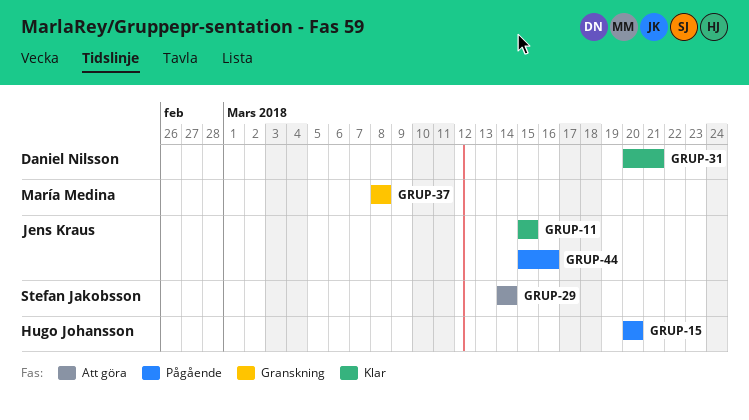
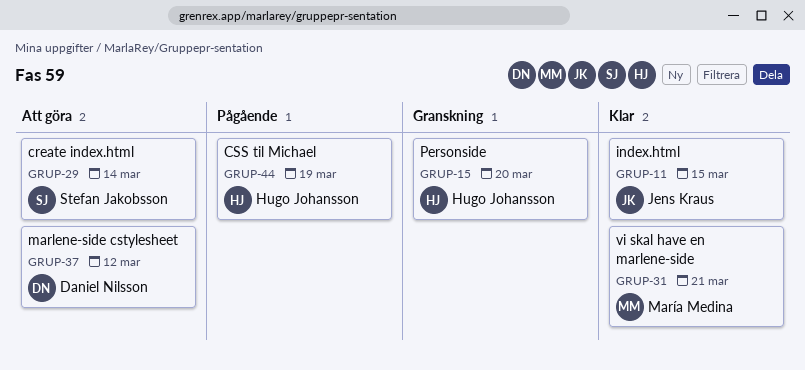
GRUP-15, status: Pågående -> Granskning
GRUP-31, owner: Daniel Nilsson -> María Medina
GRUP-37, status: Granskning -> Att göra
GRUP-37, owner: María Medina -> Daniel Nilsson
GRUP-37, due: Mar 8 -> Mar 12
GRUP-44, owner: Jens Kraus -> Hugo Johansson
GRUP-44, due: Mar 16 -> Mar 19

